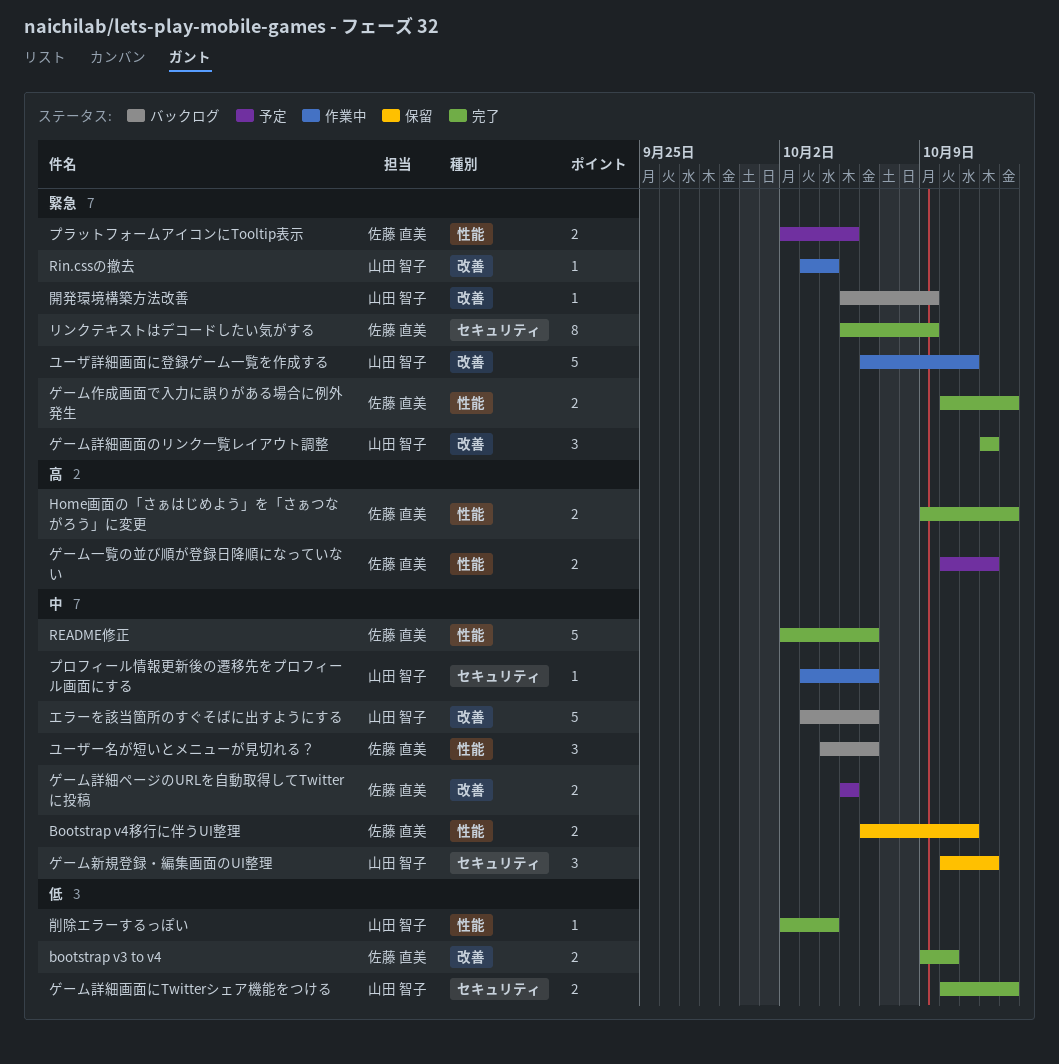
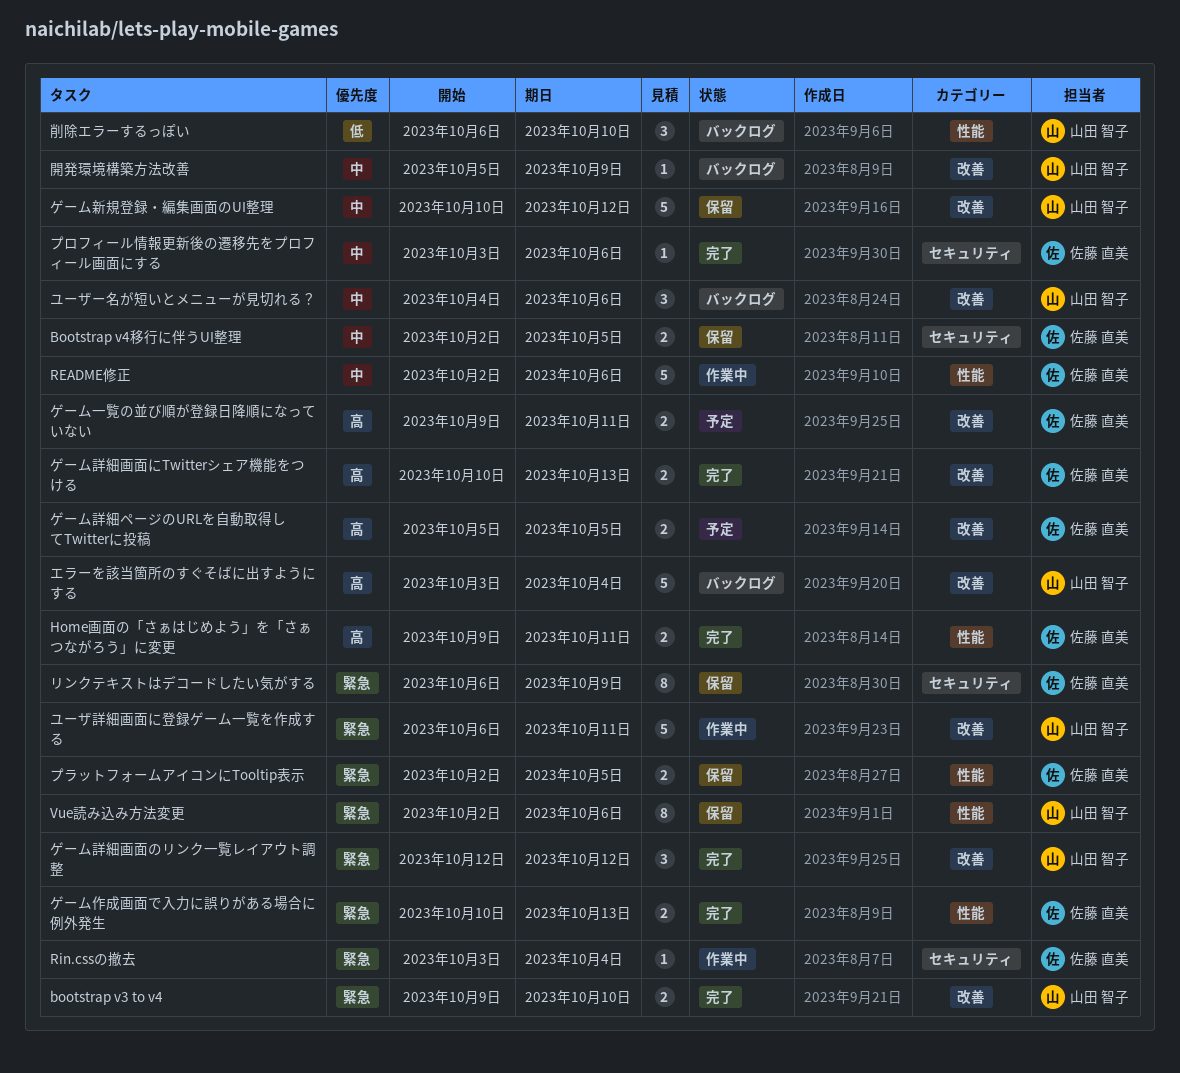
bootstrap v3 to v4, owner: 佐藤 直美 -> 山田 智子
bootstrap v3 to v4, priority: 低 -> 緊急
Bootstrap v4移行に伴うUI整理, label: 性能 -> セキュリティ
Bootstrap v4移行に伴うUI整理, start: Oct 6 -> Oct 2
Bootstrap v4移行に伴うUI整理, due: Oct 11 -> Oct 5
Home画面の「さぁはじめよう」を「さぁつながろう」に変更, due: Oct 13 -> Oct 11
README修正, status: 完了 -> 作業中
Rin.cssの撤去, owner: 山田 智子 -> 佐藤 直美
Rin.cssの撤去, label: 改善 -> セキュリティ
Vue読み込み方法変更: none -> present
エラーを該当箇所のすぐそばに出すようにする, priority: 中 -> 高
エラーを該当箇所のすぐそばに出すようにする, due: Oct 6 -> Oct 4
ゲーム一覧の並び順が登録日降順になっていない, label: 性能 -> 改善
ゲーム一覧の並び順が登録日降順になっていない, start: Oct 10 -> Oct 9
ゲーム一覧の並び順が登録日降順になっていない, due: Oct 12 -> Oct 11
ゲーム新規登録・編集画面のUI整理, label: セキュリティ -> 改善
ゲーム新規登録・編集画面のUI整理, estimate: 3 -> 5
ゲーム詳細ページのURLを自動取得してTwitterに投稿, priority: 中 -> 高
ゲーム詳細画面にTwitterシェア機能をつける, owner: 山田 智子 -> 佐藤 直美
ゲーム詳細画面にTwitterシェア機能をつける, priority: 低 -> 高
ゲーム詳細画面にTwitterシェア機能をつける, label: セキュリティ -> 改善
プラットフォームアイコンにTooltip表示, status: 予定 -> 保留
プロフィール情報更新後の遷移先をプロフィール画面にする, status: 作業中 -> 完了
プロフィール情報更新後の遷移先をプロフィール画面にする, owner: 山田 智子 -> 佐藤 直美
ユーザー名が短いとメニューが見切れる？, owner: 佐藤 直美 -> 山田 智子
ユーザー名が短いとメニューが見切れる？, label: 性能 -> 改善
リンクテキストはデコードしたい気がする, status: 完了 -> 保留
リンクテキストはデコードしたい気がする, start: Oct 5 -> Oct 6
削除エラーするっぽい, status: 完了 -> バックログ
削除エラーするっぽい, estimate: 1 -> 3
削除エラーするっぽい, start: Oct 2 -> Oct 6
削除エラーするっぽい, due: Oct 4 -> Oct 10
開発環境構築方法改善, priority: 緊急 -> 中

